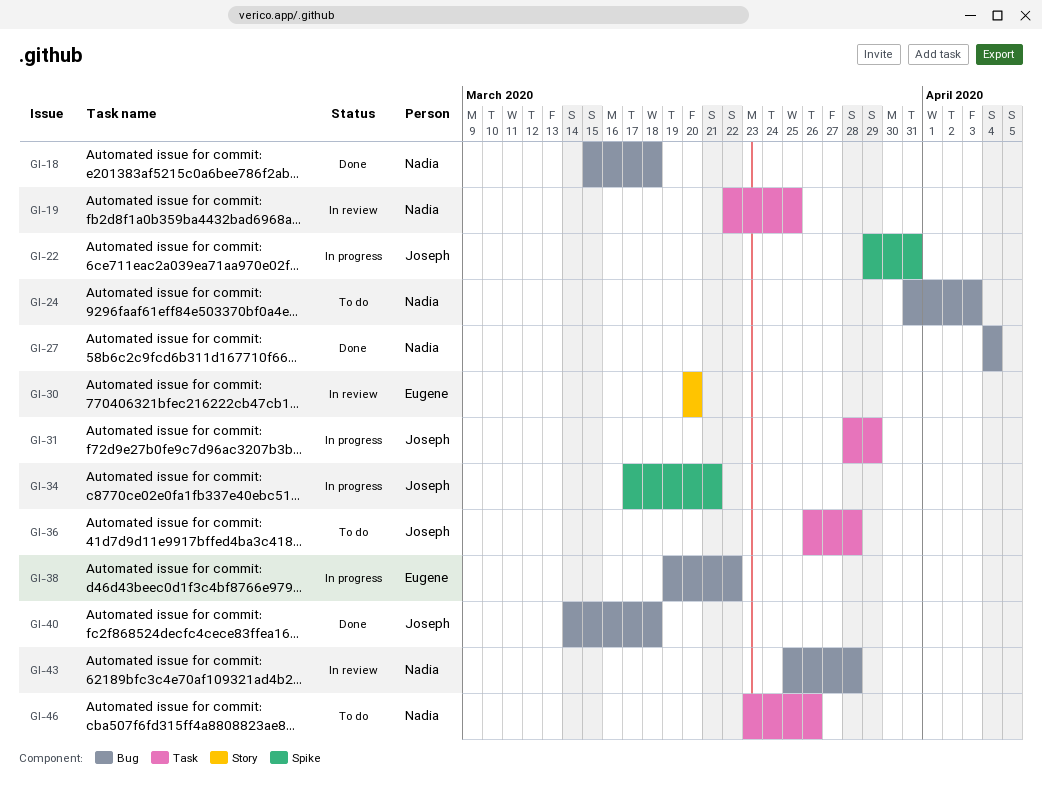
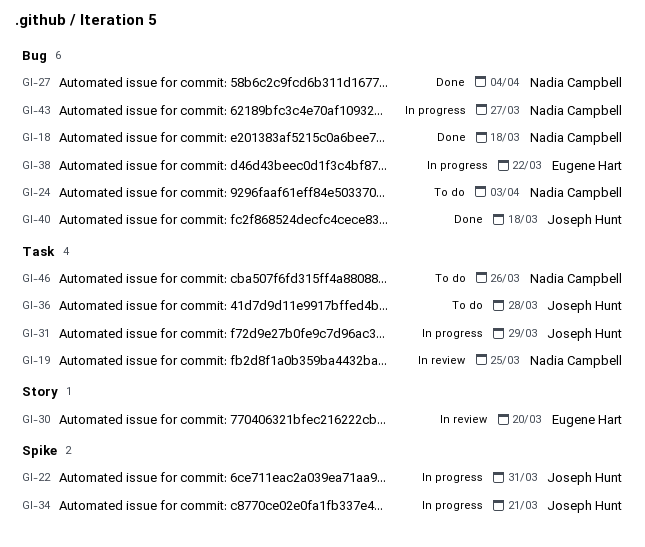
GI-43, status: In review -> In progress
GI-43, due: Mar 28 -> Mar 27

